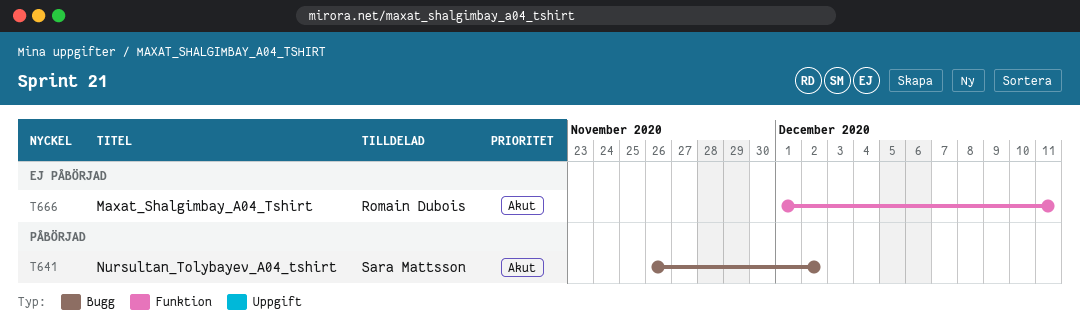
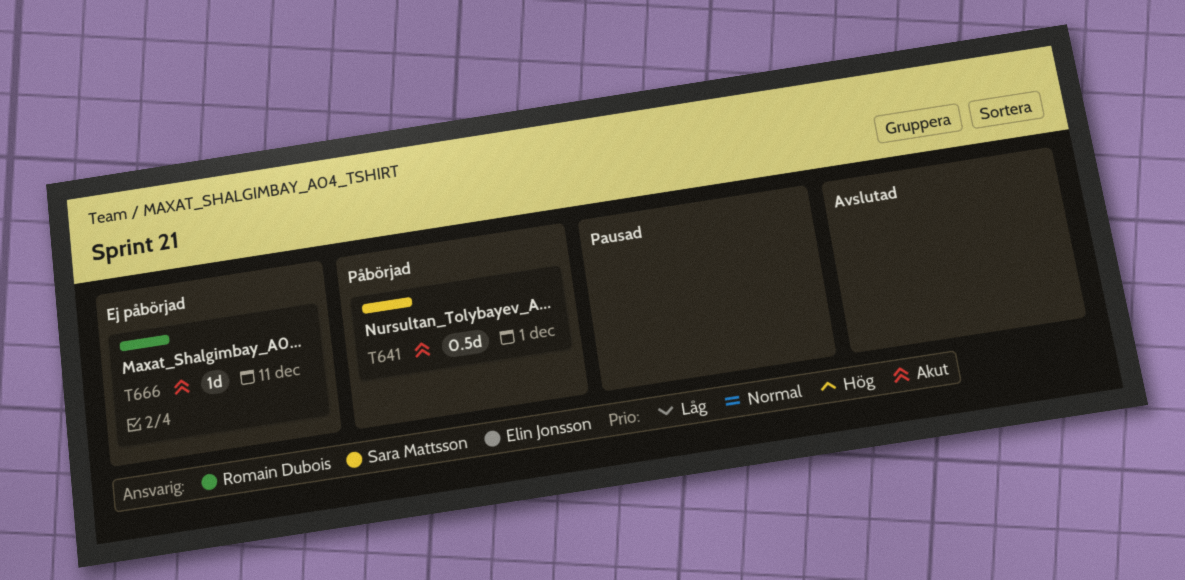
T641, due: Dec 2 -> Dec 1

